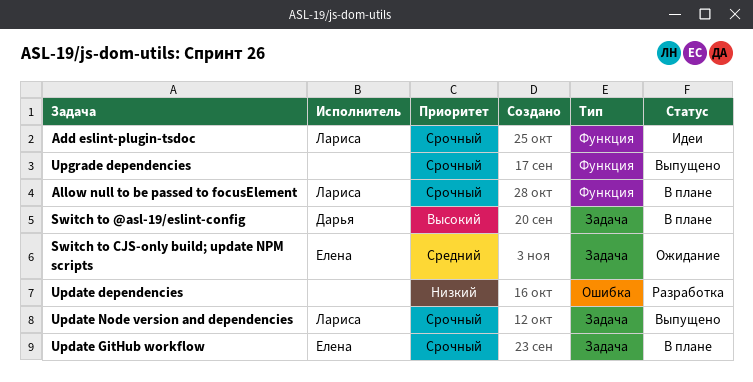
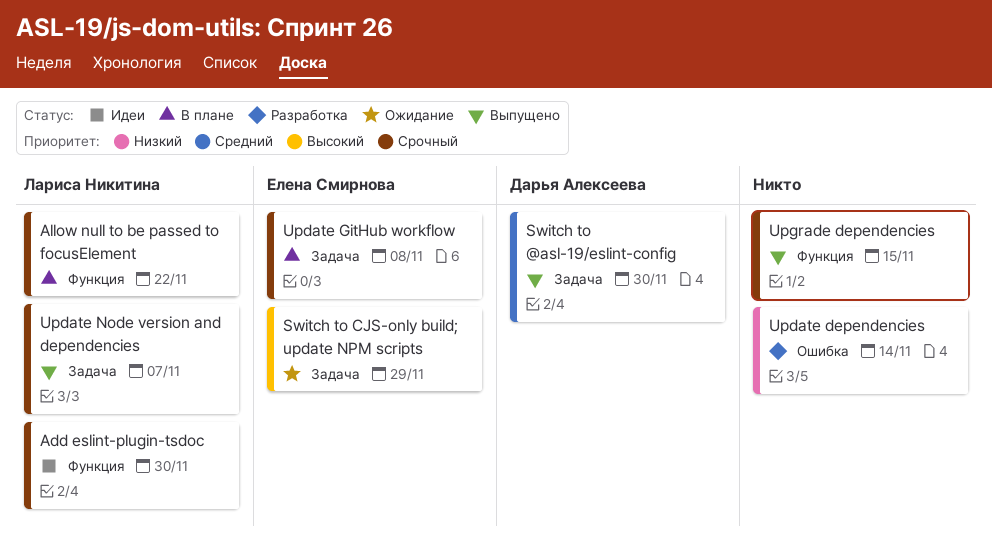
Switch to @asl-19/eslint-config, status: В плане -> Выпущено
Switch to @asl-19/eslint-config, priority: Высокий -> Средний
Switch to CJS-only build; update NPM scripts, priority: Средний -> Высокий

